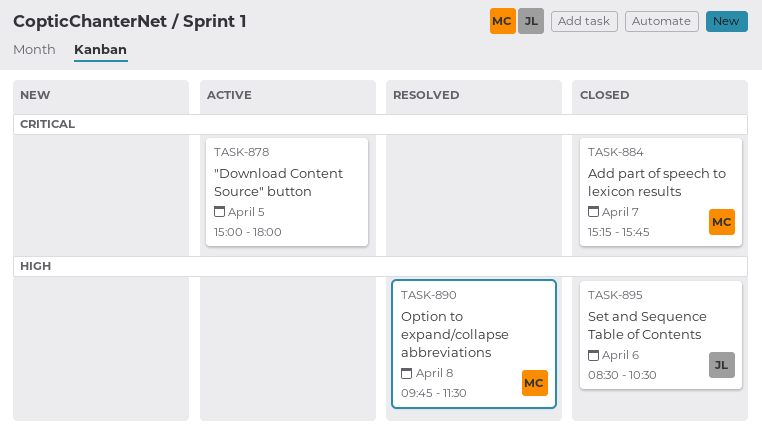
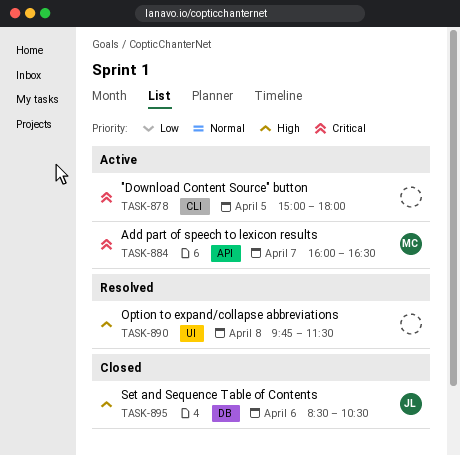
TASK-884, status: Closed -> Active
TASK-884, begins: 15:15 -> 16:00
TASK-884, ends: 15:45 -> 16:30
TASK-890, owner: MC -> none

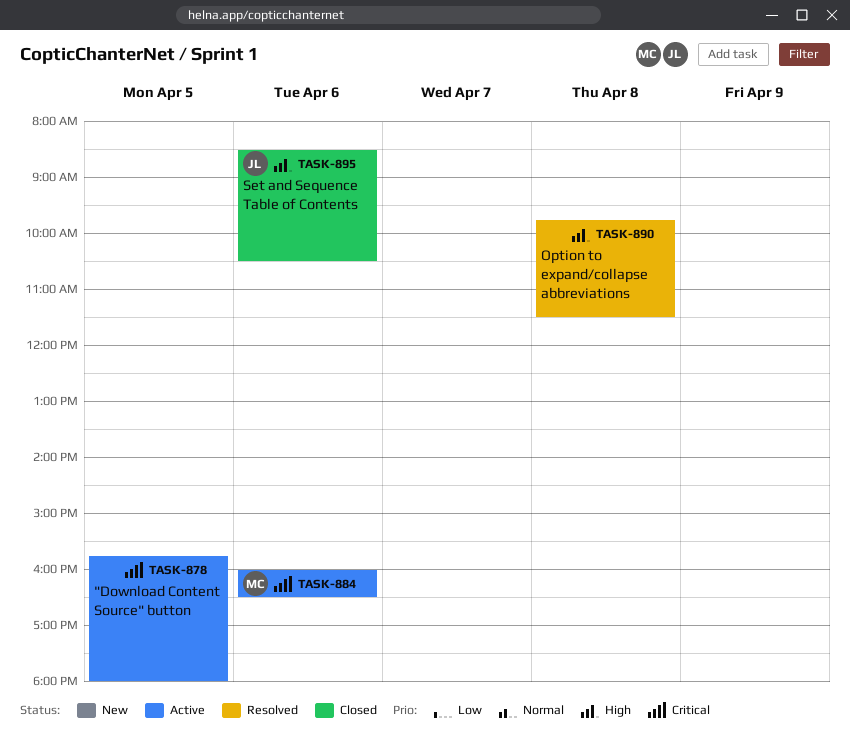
TASK-878, begins: 15:00 -> 15:45
TASK-884, day: Apr 7 -> Apr 6

